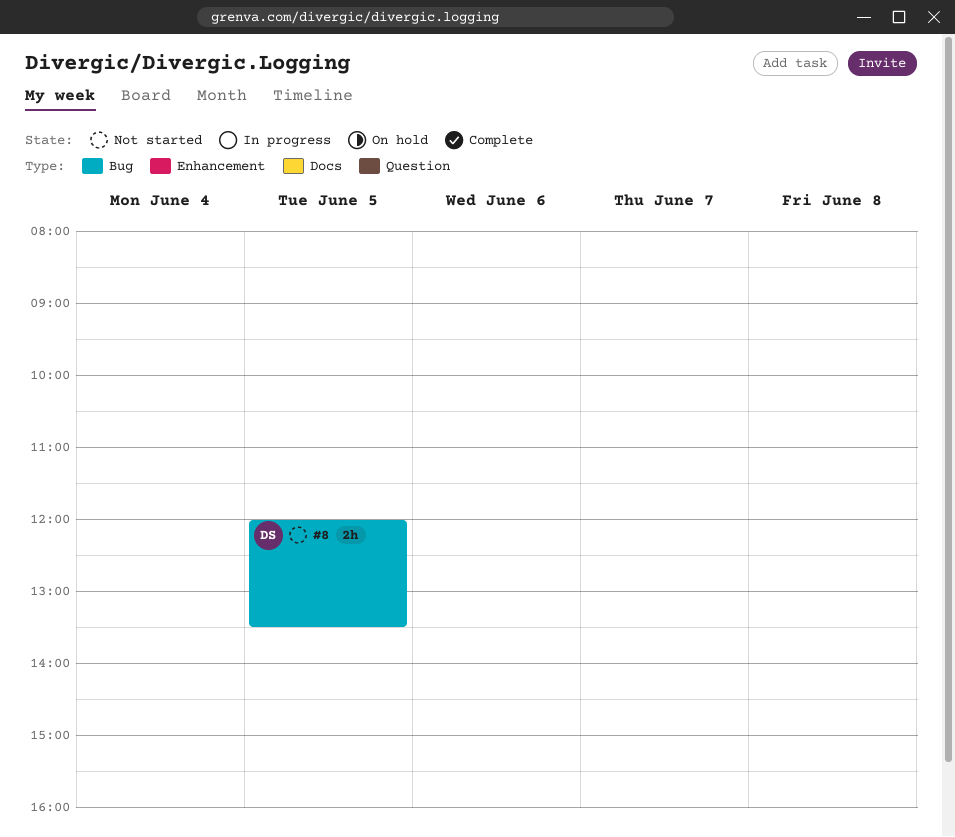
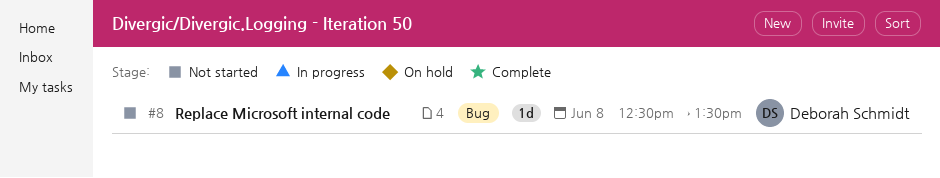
#8, estimate: 2h -> 1d
#8, day: Jun 5 -> Jun 8
#8, begins: 12:00 -> 12:30

